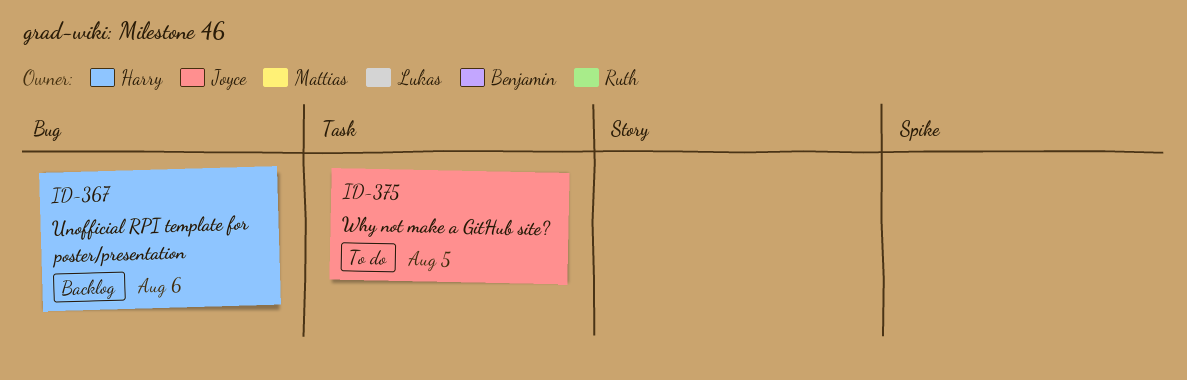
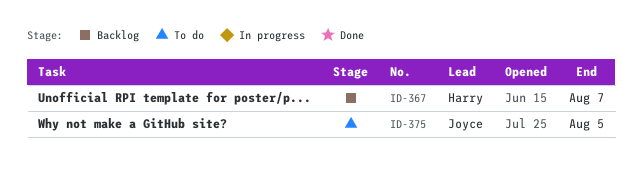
ID-367, due: Aug 6 -> Aug 7

